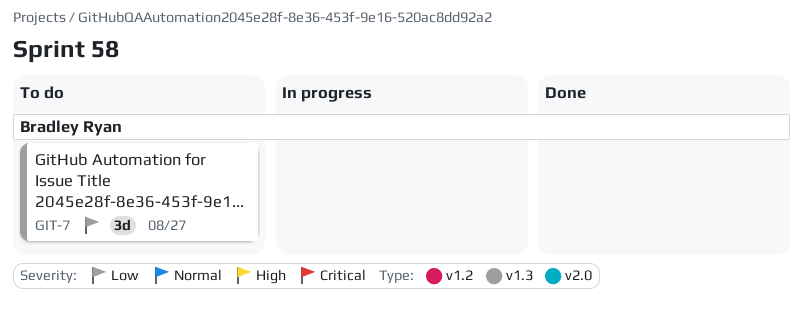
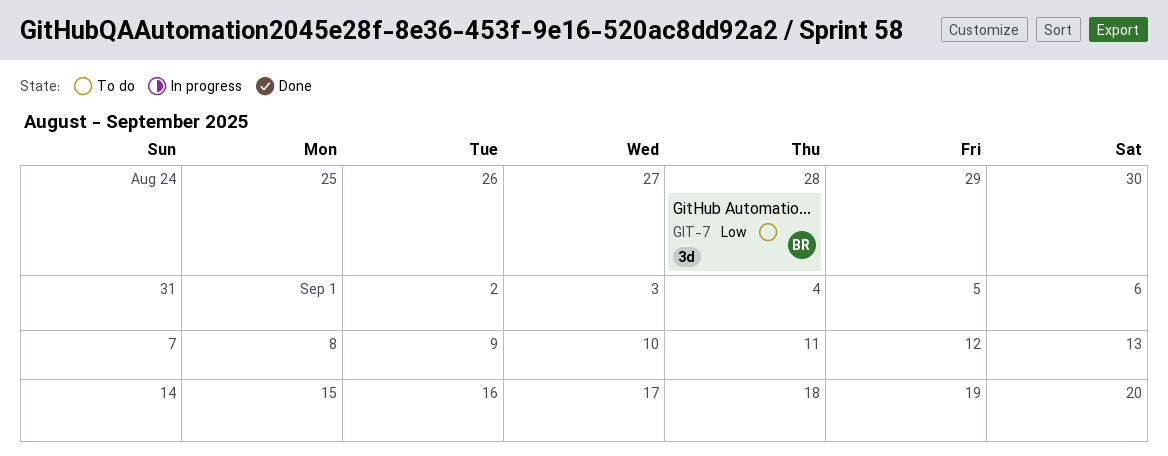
GIT-7, due: Aug 27 -> Aug 28

